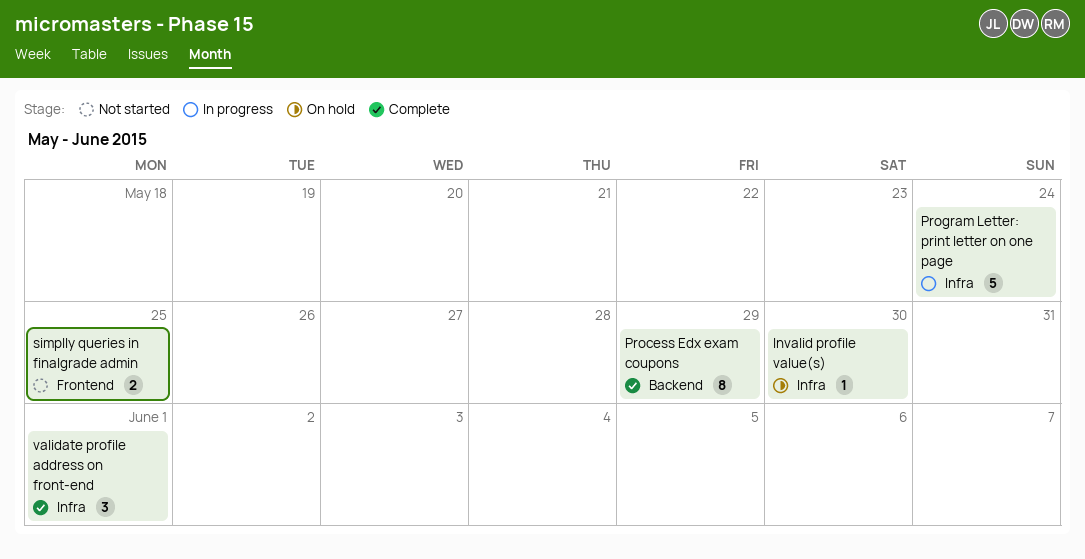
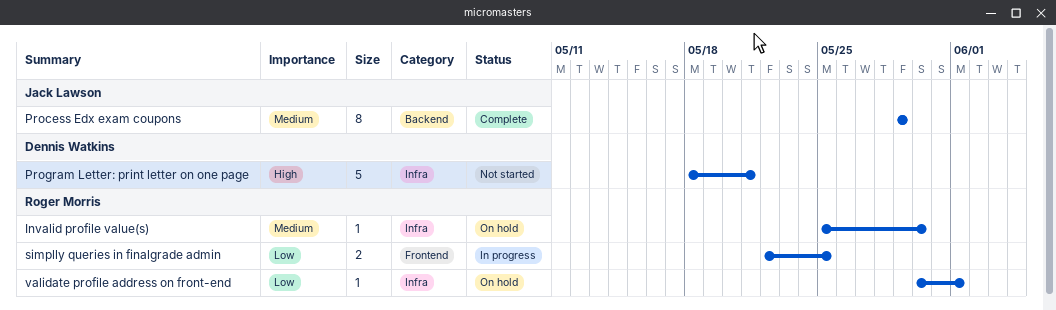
Program Letter: print letter on one page, status: In progress -> Not started
Program Letter: print letter on one page, due: May 24 -> May 21
simplly queries in finalgrade admin, status: Not started -> In progress
validate profile address on front-end, status: Complete -> On hold
validate profile address on front-end, estimate: 3 -> 1

